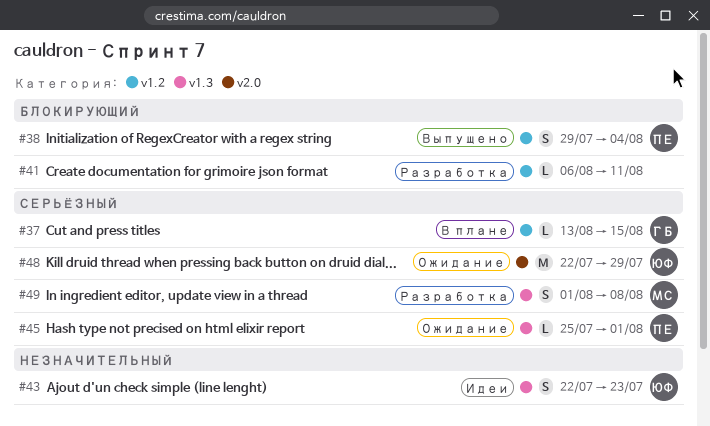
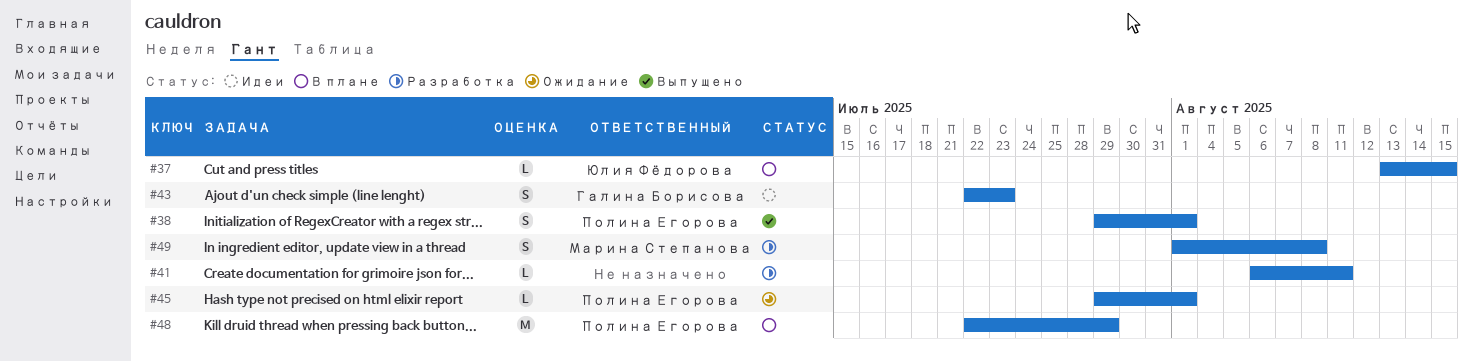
#37, owner: Галина Борисова -> Юлия Фёдорова
#38, due: Aug 4 -> Aug 1
#43, owner: Юлия Фёдорова -> Галина Борисова
#45, start: Jul 25 -> Jul 29
#48, status: Ожидание -> В плане
#48, owner: Юлия Фёдорова -> Полина Егорова

